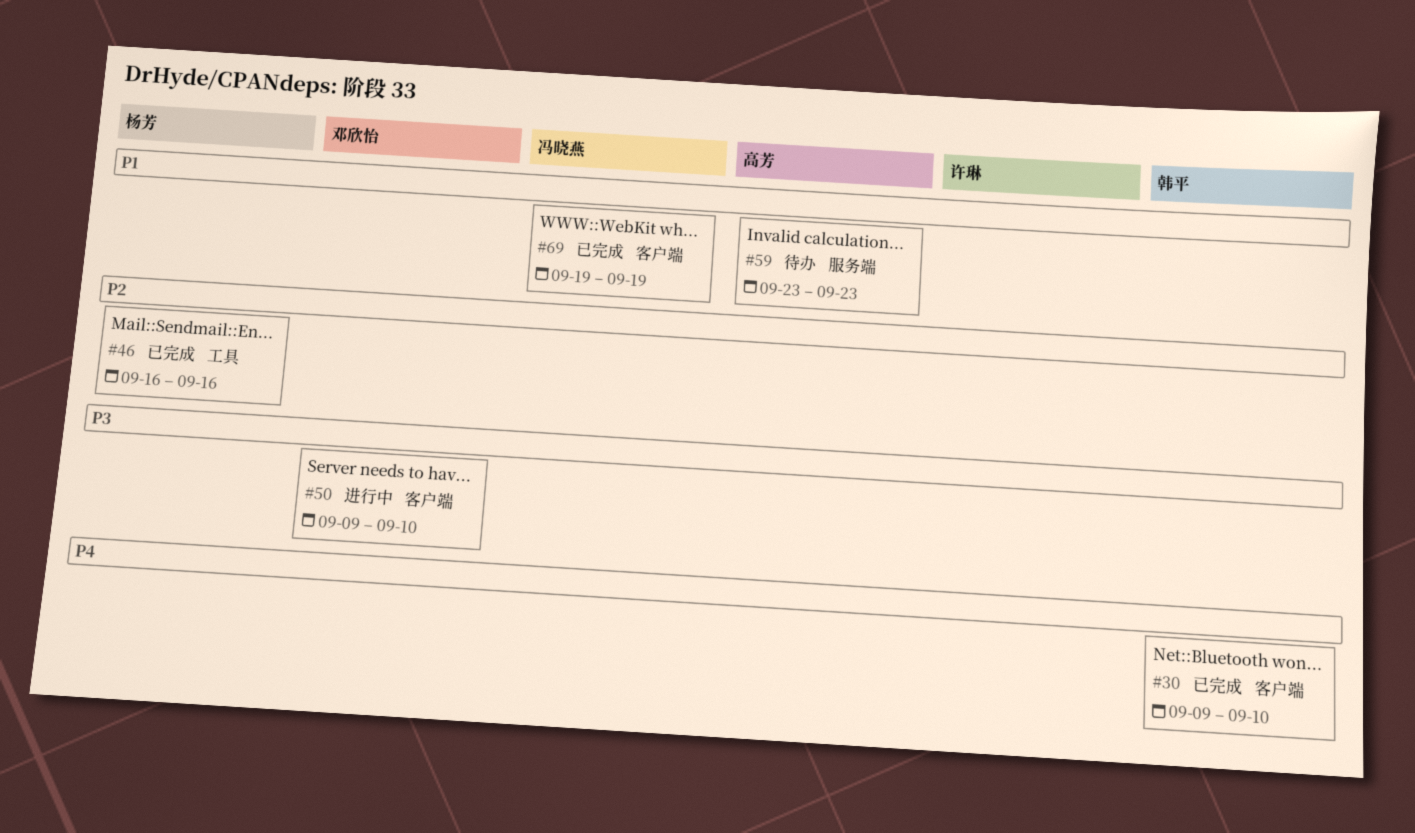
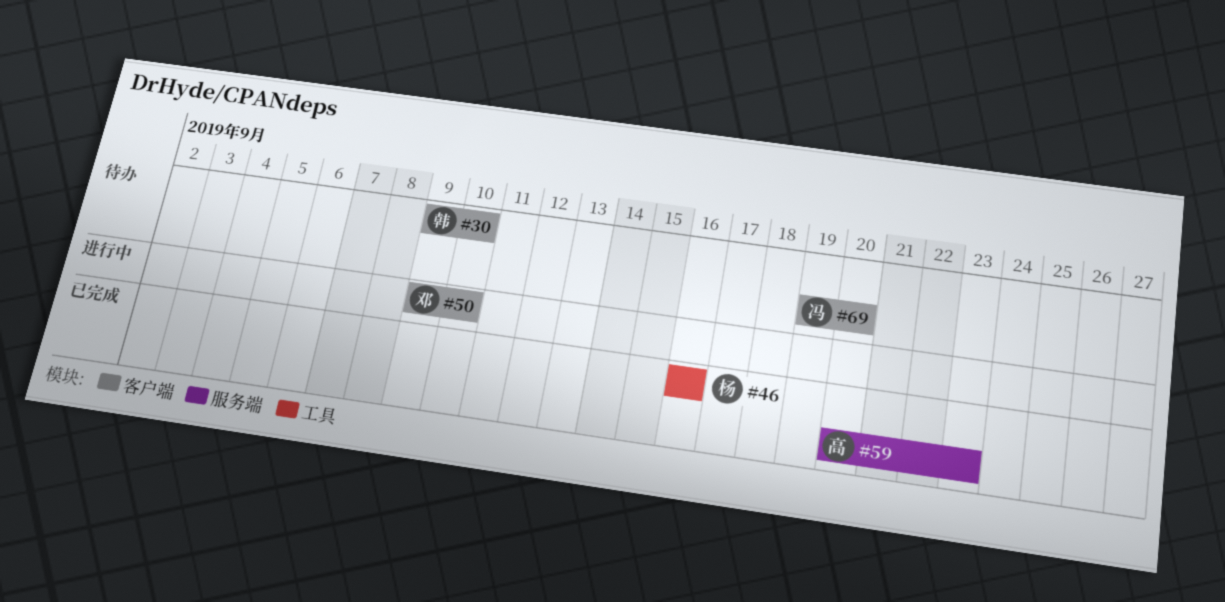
#30, status: 已完成 -> 待办
#59, status: 待办 -> 已完成
#59, start: Sep 23 -> Sep 20
#69, status: 已完成 -> 待办
#69, due: Sep 19 -> Sep 20

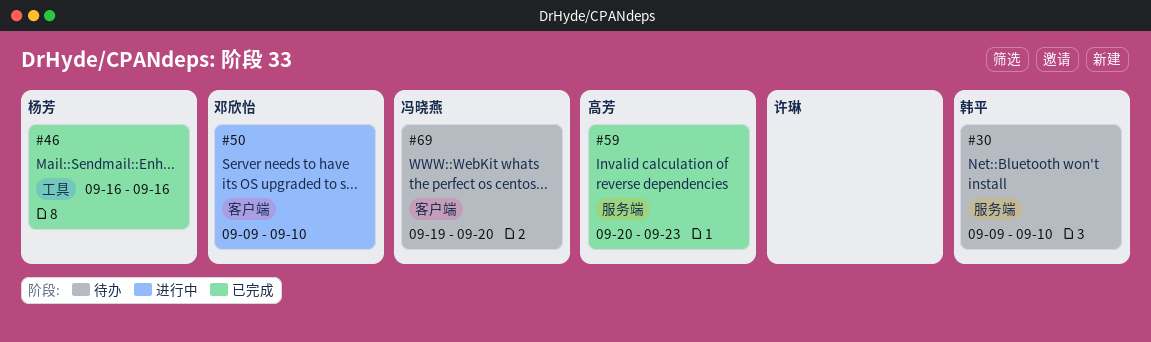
#30, label: 客户端 -> 服务端

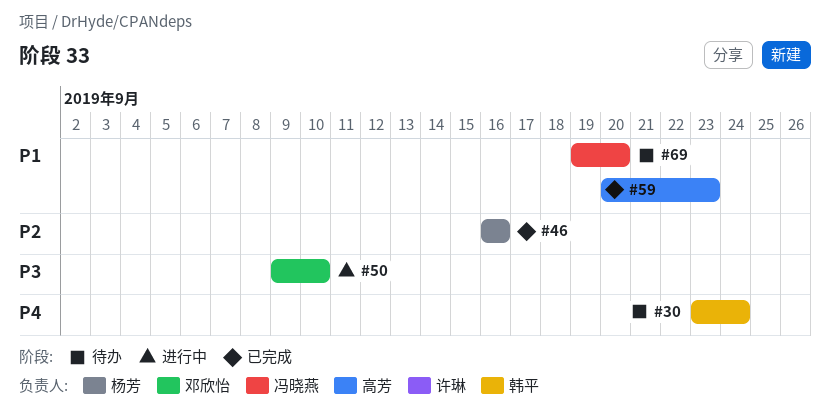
#30, start: Sep 9 -> Sep 23
#30, due: Sep 10 -> Sep 24

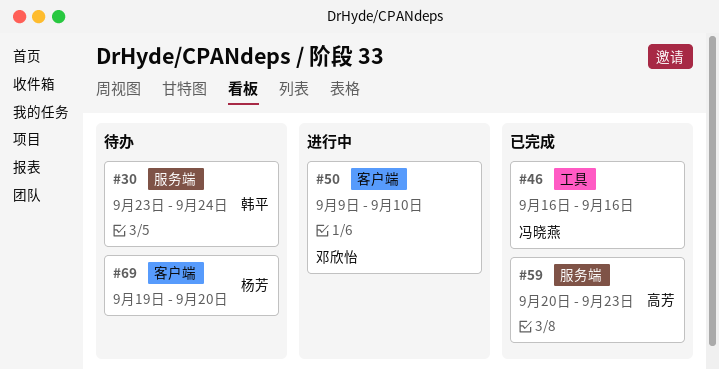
#46, owner: 杨芳 -> 冯晓燕
#69, owner: 冯晓燕 -> 杨芳

